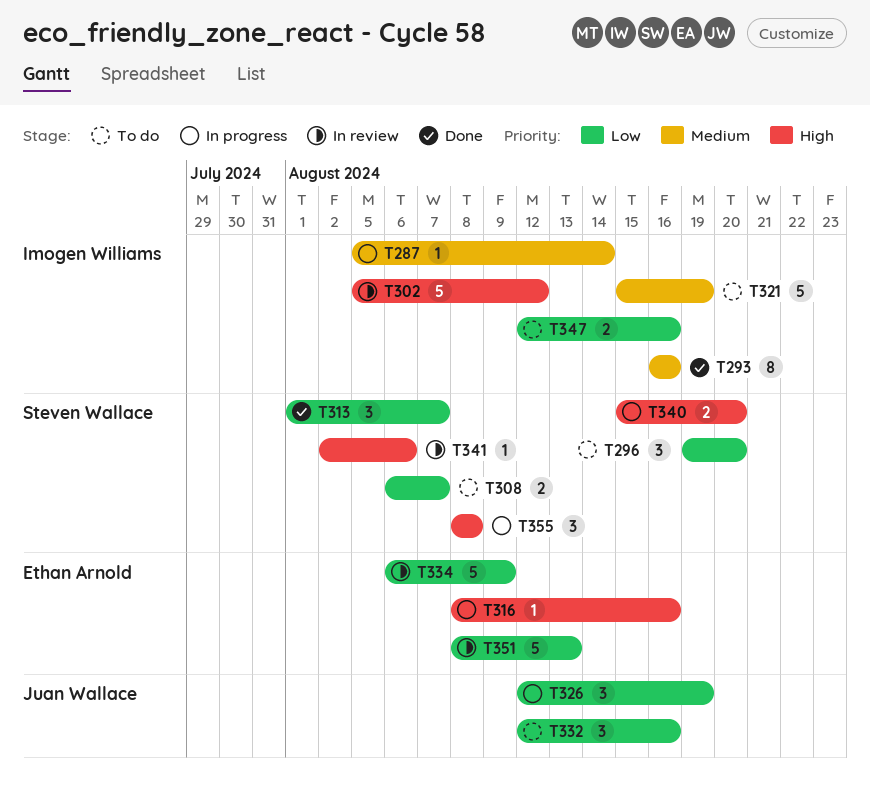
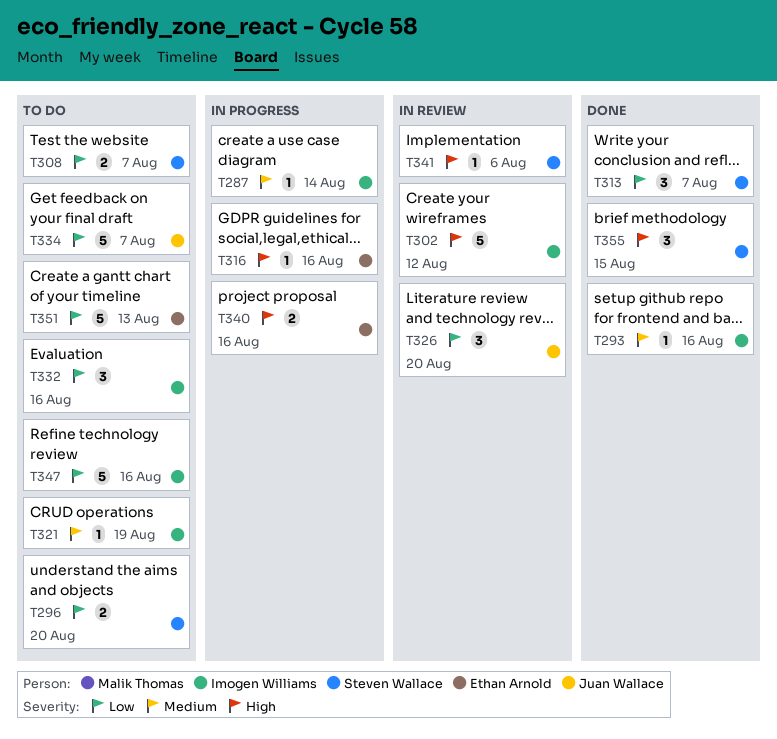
T293, estimate: 8 -> 1
T296, estimate: 3 -> 2
T321, estimate: 5 -> 1
T326, status: In progress -> In review
T326, due: Aug 19 -> Aug 20
T332, owner: Juan Wallace -> Imogen Williams
T334, status: In review -> To do
T334, owner: Ethan Arnold -> Juan Wallace
T334, due: Aug 9 -> Aug 7
T340, owner: Steven Wallace -> Ethan Arnold
T340, due: Aug 20 -> Aug 16
T347, estimate: 2 -> 5
T351, status: In review -> To do
T355, status: In progress -> Done
T355, due: Aug 8 -> Aug 15

